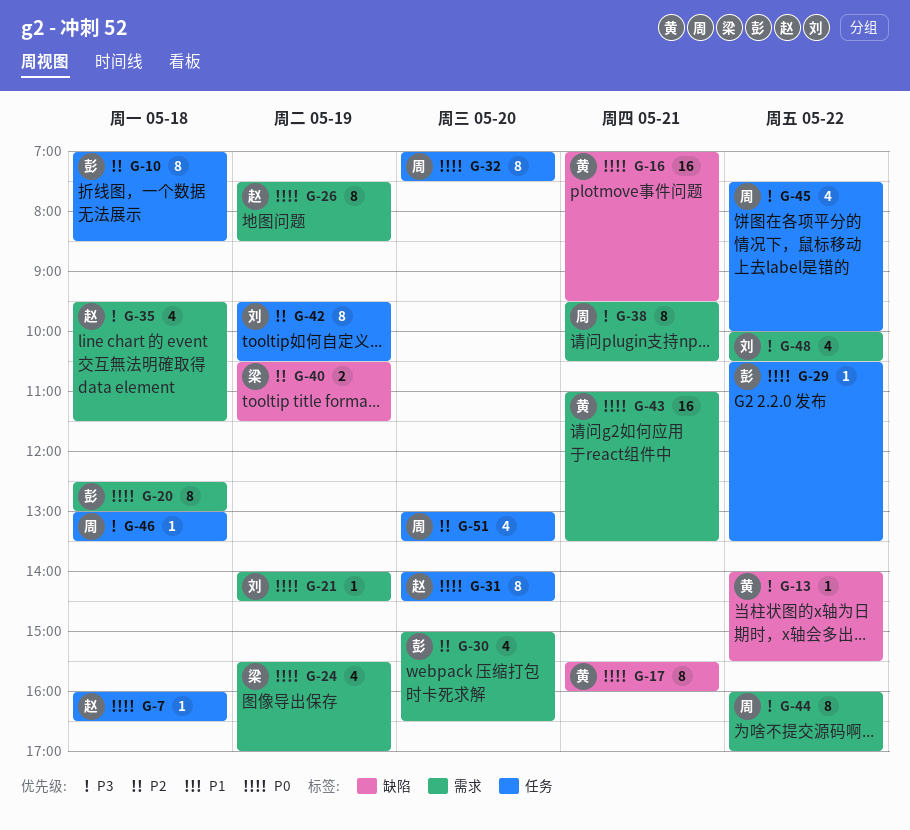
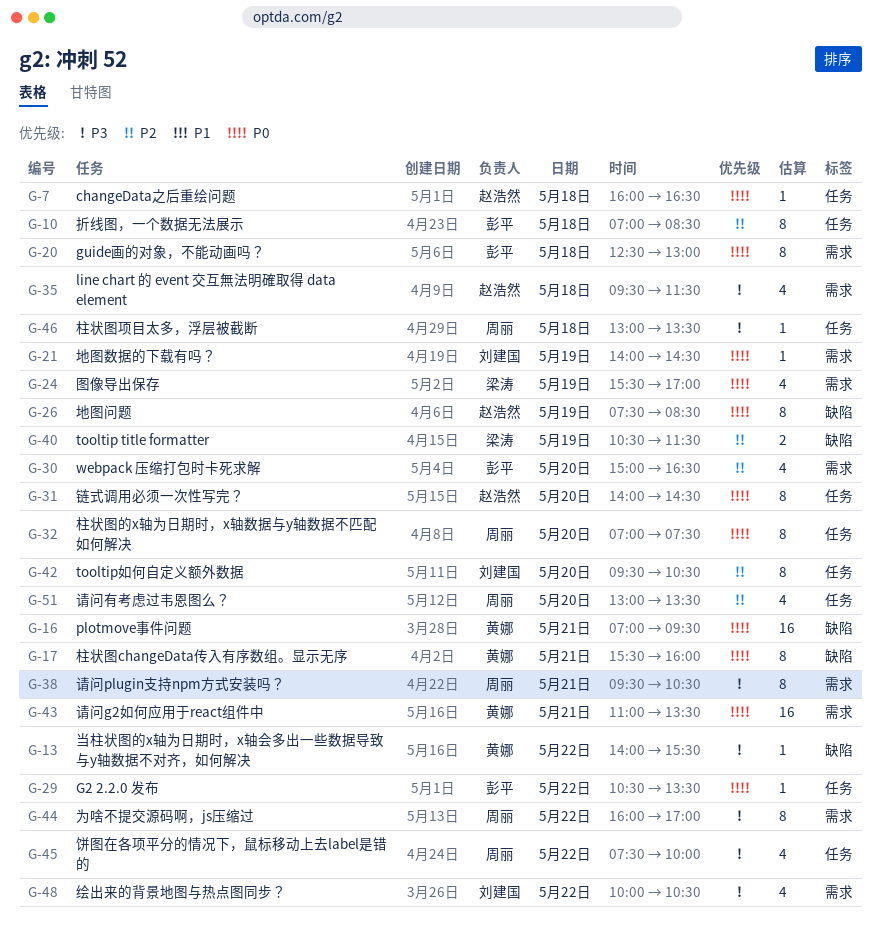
G-26, label: 需求 -> 缺陷
G-42, day: May 19 -> May 20

